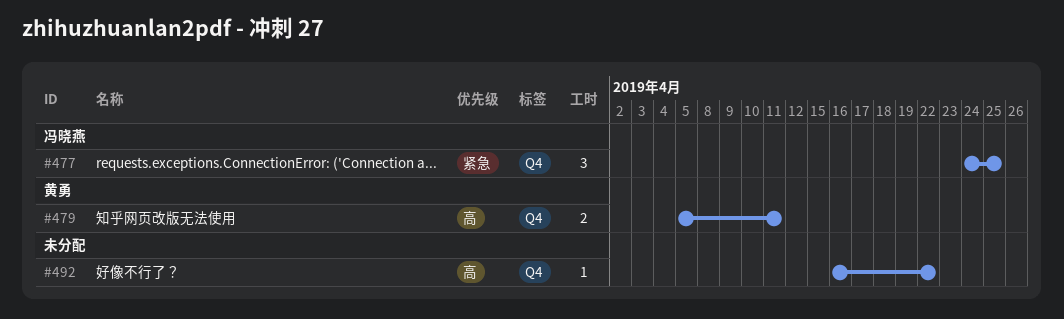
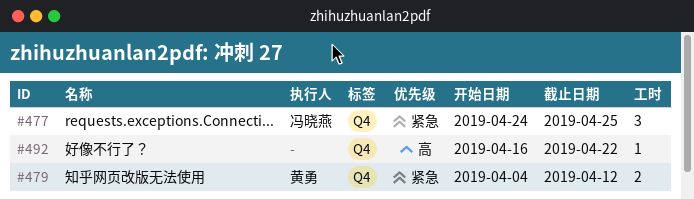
#479, priority: 高 -> 紧急
#479, start: Apr 5 -> Apr 4
#479, due: Apr 11 -> Apr 12

